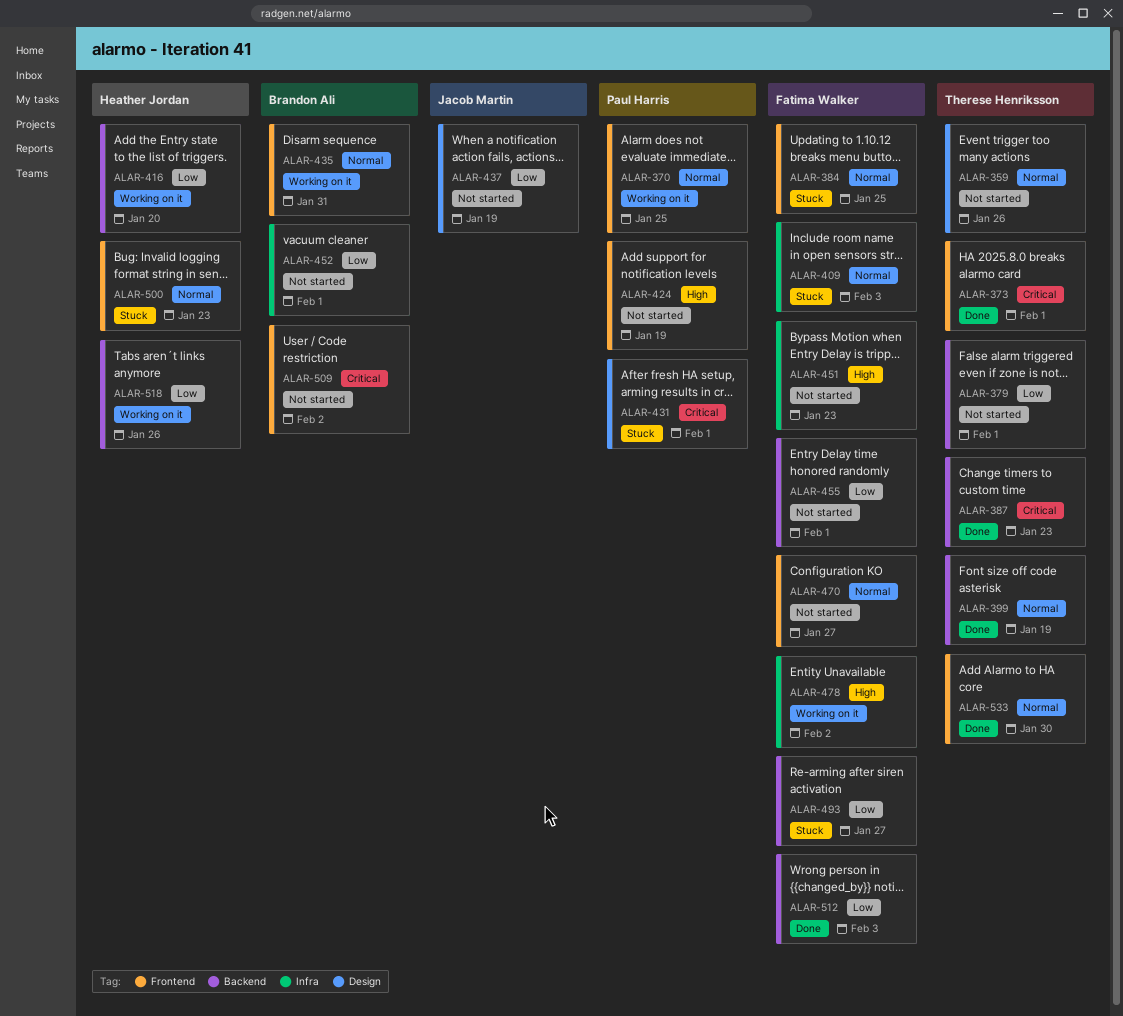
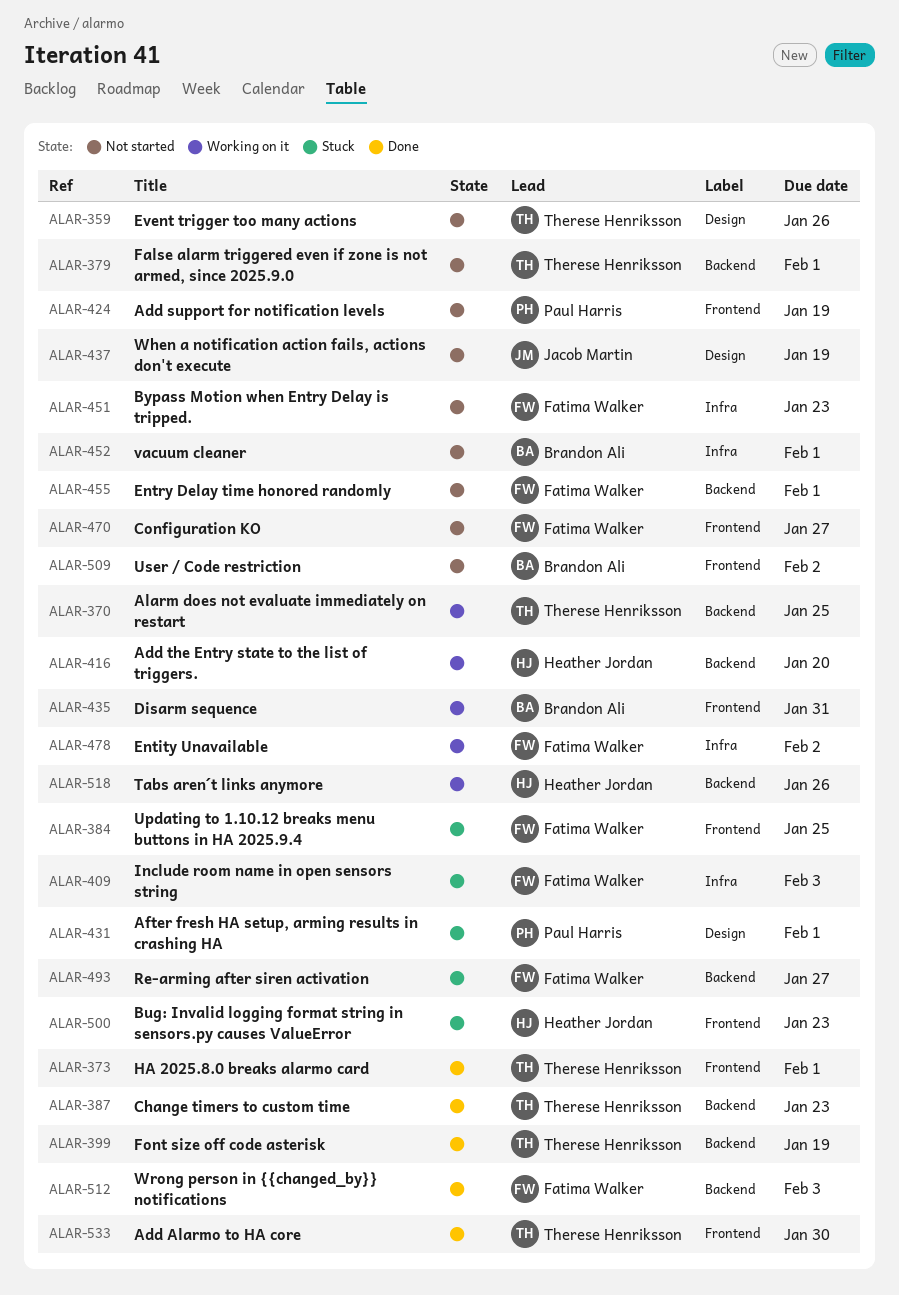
ALAR-370, owner: Paul Harris -> Therese Henriksson
ALAR-370, label: Frontend -> Backend

